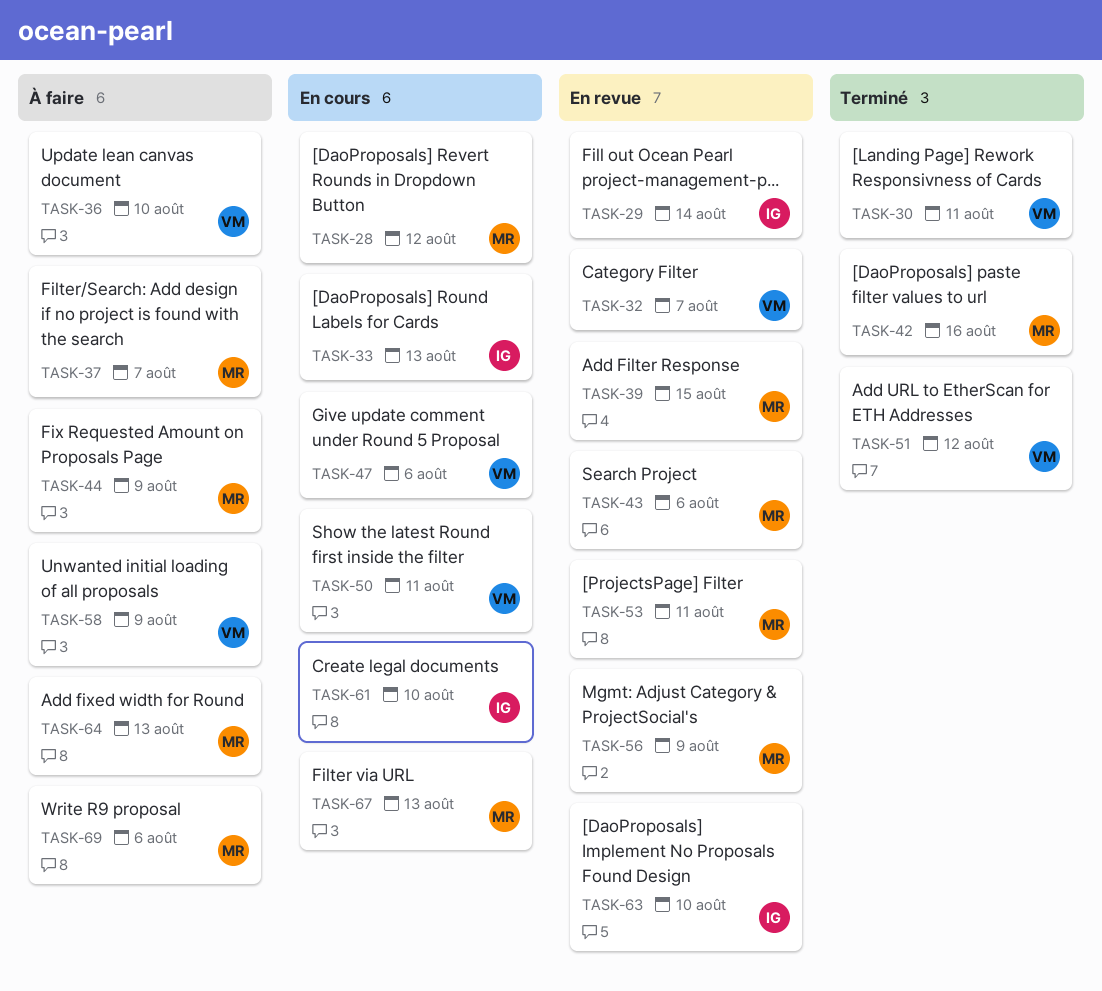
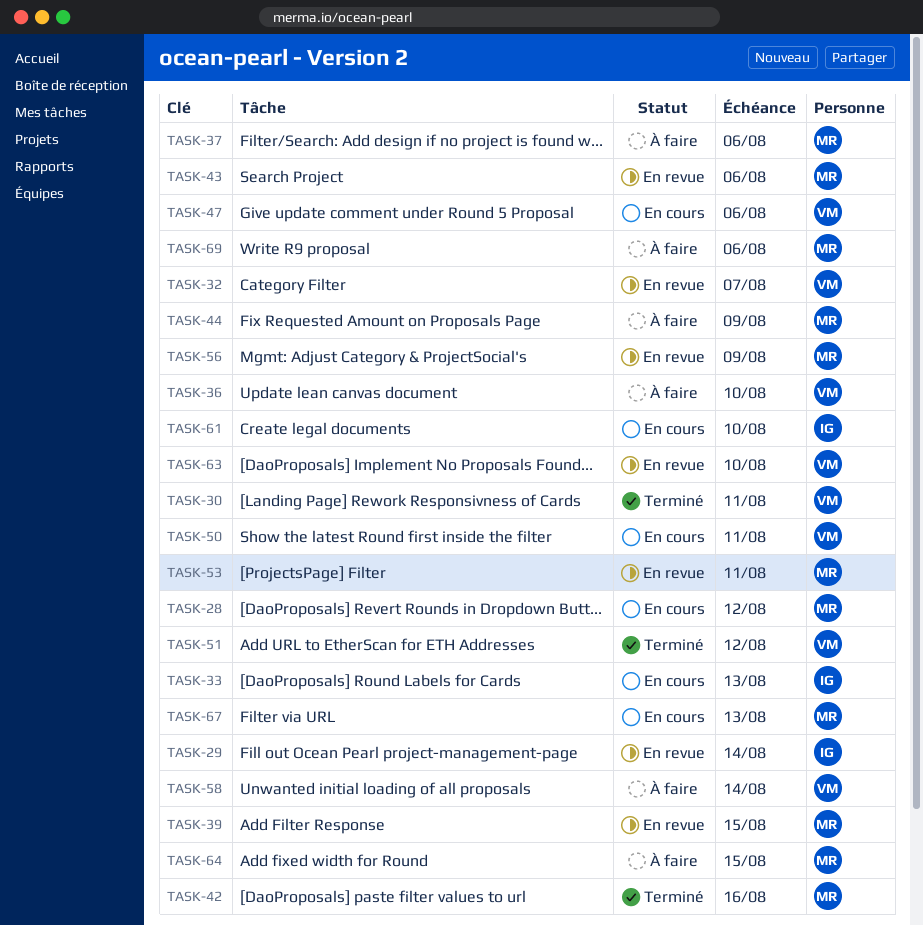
TASK-37, due: Aug 7 -> Aug 6
TASK-58, due: Aug 9 -> Aug 14
TASK-63, owner: IG -> VM
TASK-64, due: Aug 13 -> Aug 15

